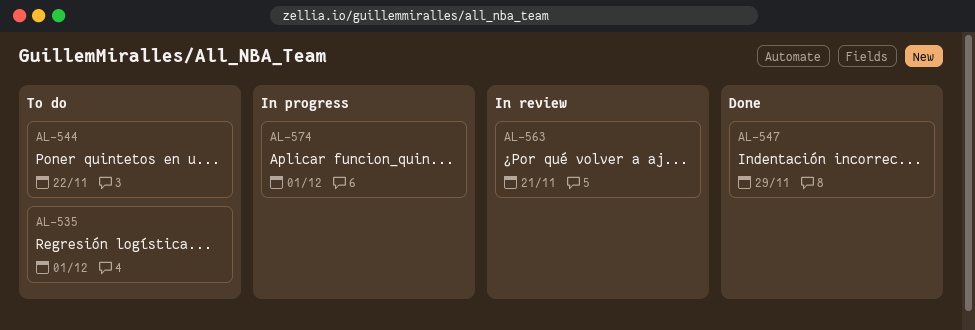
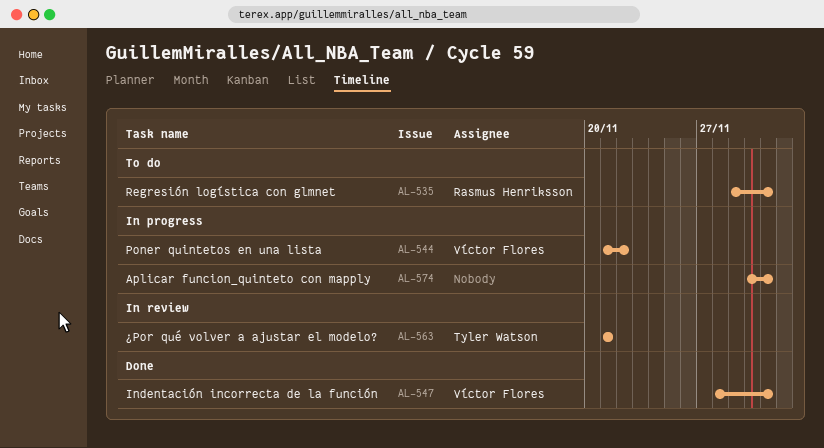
AL-544, status: To do -> In progress
AL-547, due: Nov 29 -> Dec 1

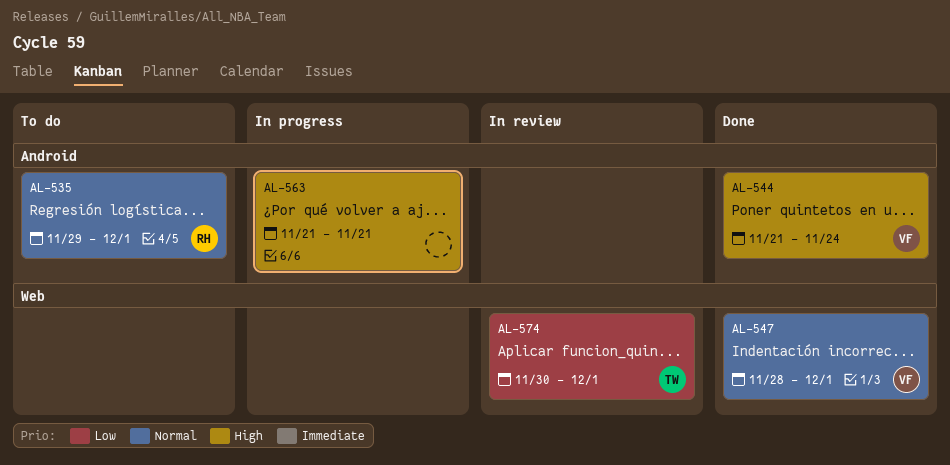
AL-544, status: In progress -> Done
AL-544, due: Nov 22 -> Nov 24
AL-563, status: In review -> In progress
AL-563, owner: Tyler Watson -> none
AL-574, status: In progress -> In review
AL-574, owner: none -> Tyler Watson

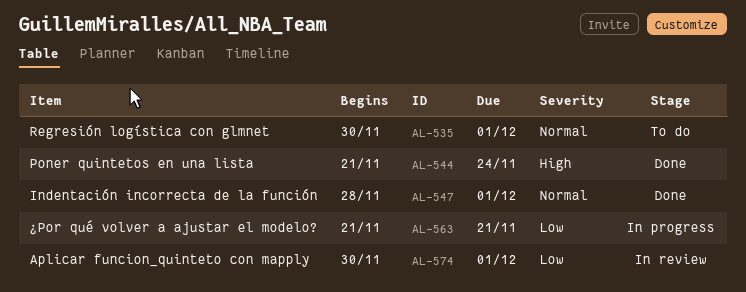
AL-535, start: Nov 29 -> Nov 30
AL-563, priority: High -> Low

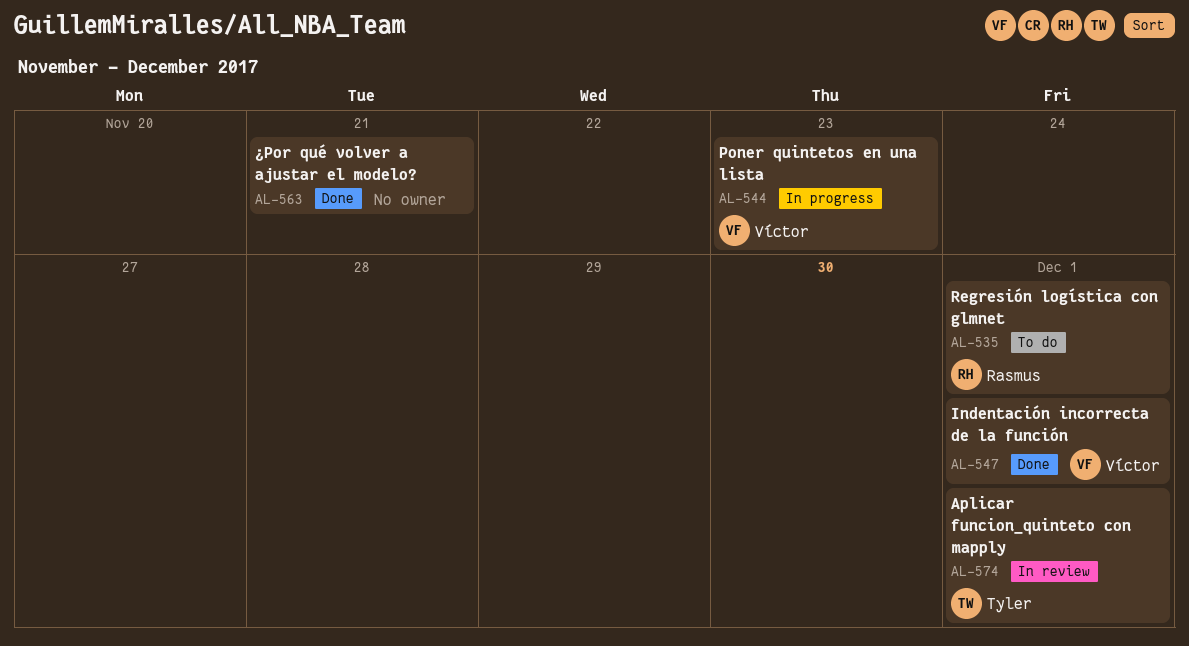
AL-544, status: Done -> In progress
AL-544, due: Nov 24 -> Nov 23
AL-563, status: In progress -> Done

